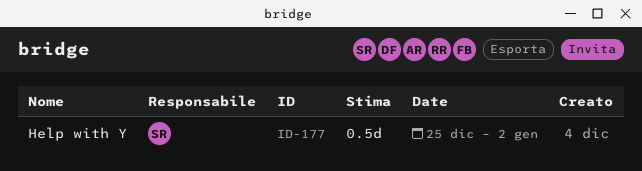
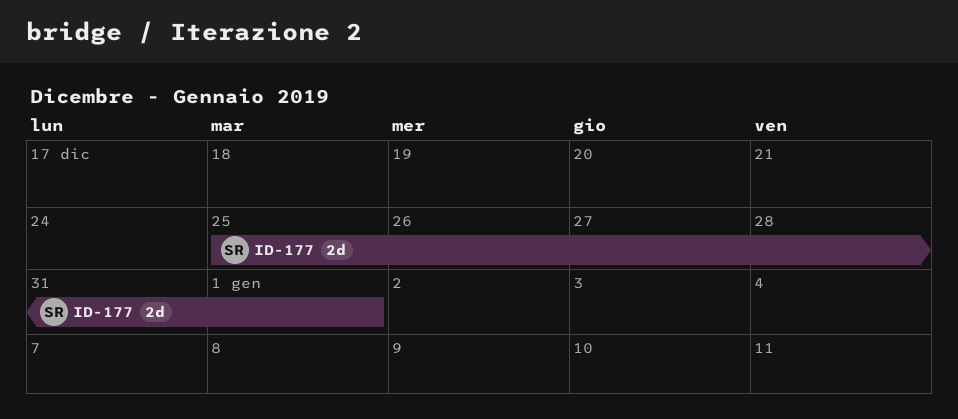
ID-177, estimate: 0.5d -> 2d
ID-177, due: Jan 2 -> Jan 1

